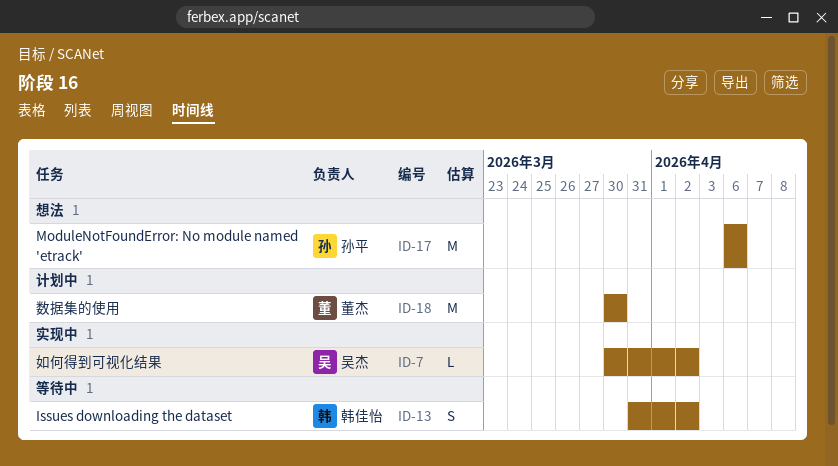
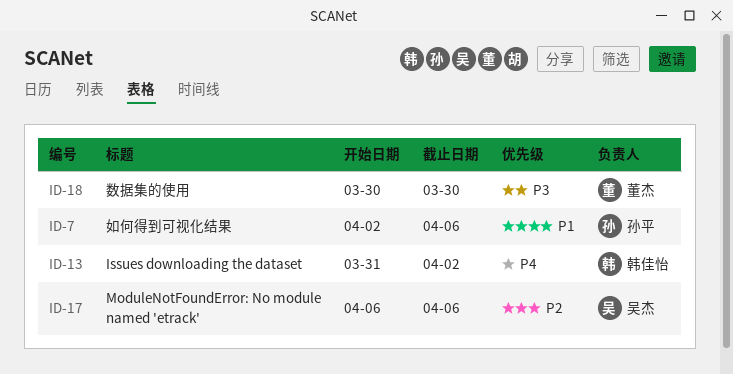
ID-7, owner: 吴杰 -> 孙平
ID-7, start: Mar 30 -> Apr 2
ID-7, due: Apr 2 -> Apr 6
ID-17, owner: 孙平 -> 吴杰

